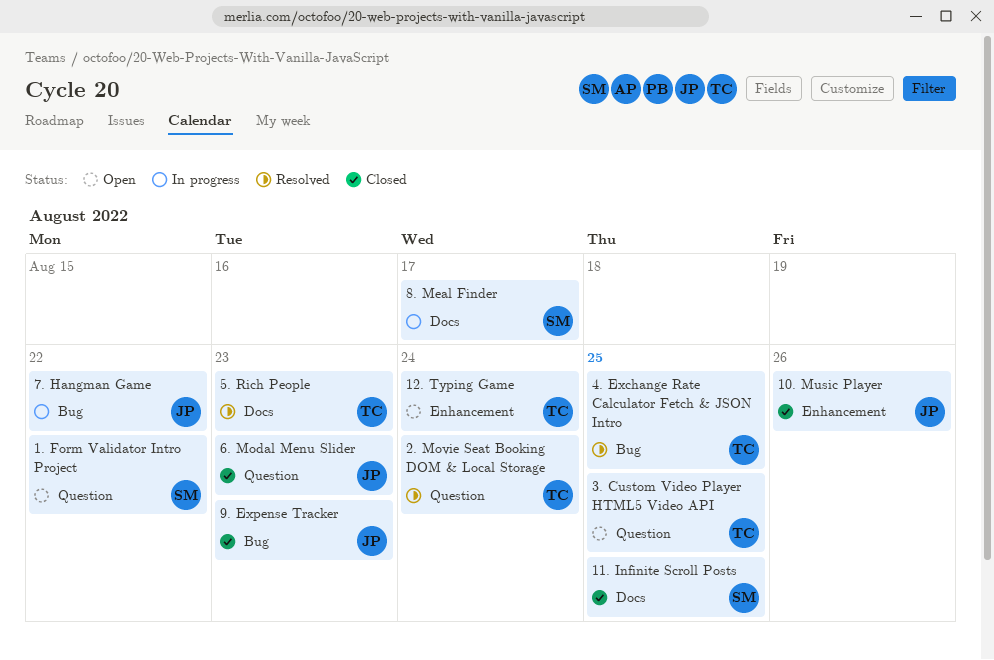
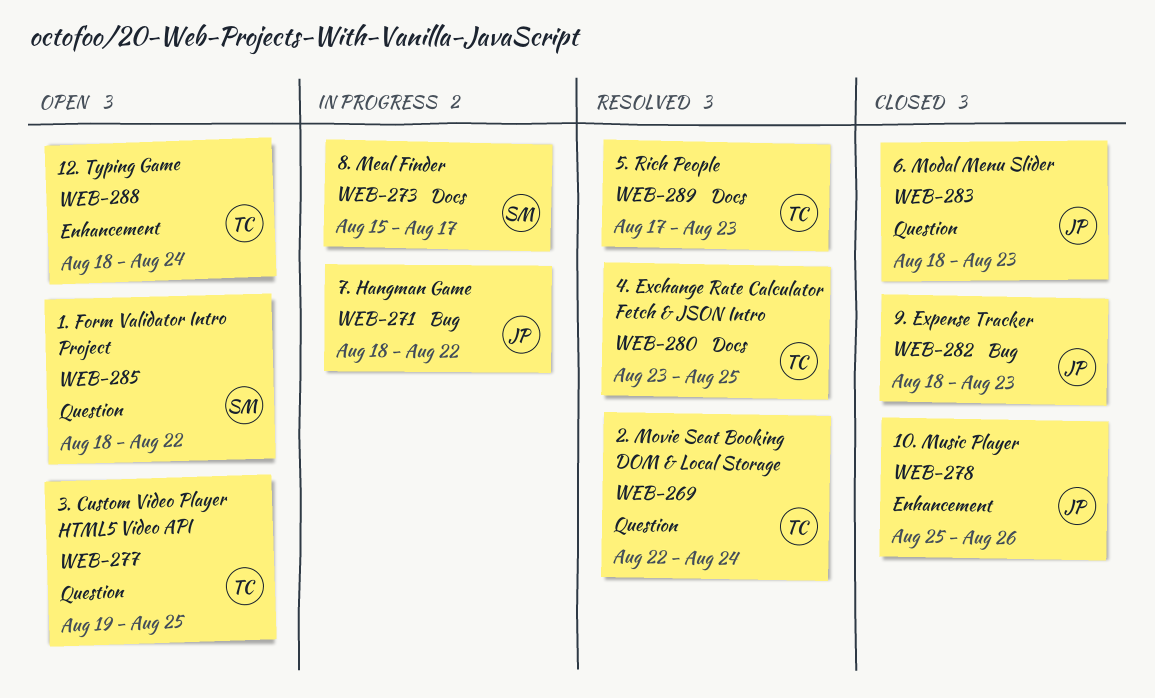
11. Infinite Scroll Posts: present -> none
4. Exchange Rate Calculator Fetch & JSON Intro, label: Bug -> Docs

